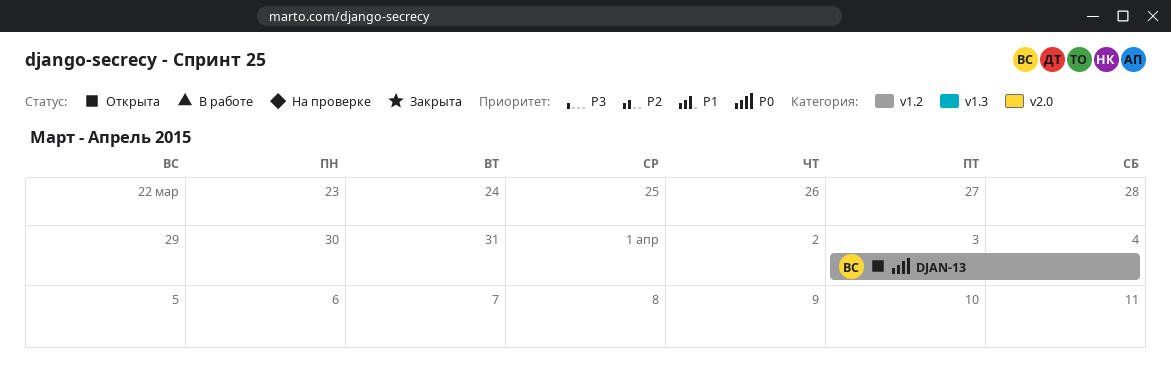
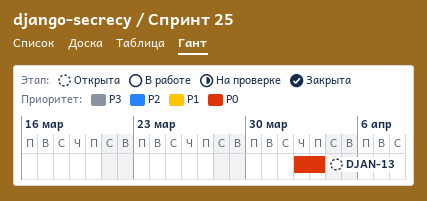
DJAN-13, start: Apr 3 -> Apr 2
DJAN-13, due: Apr 4 -> Apr 3

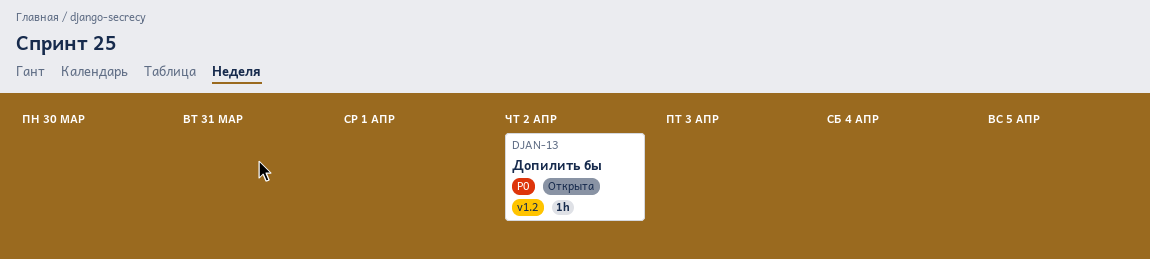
DJAN-13, due: Apr 3 -> Apr 2

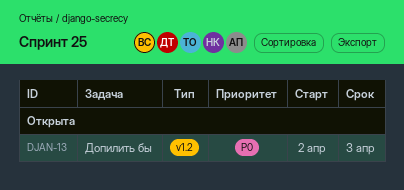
DJAN-13, due: Apr 2 -> Apr 3

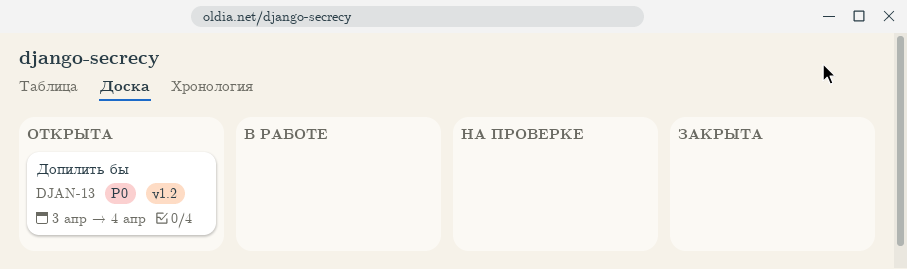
DJAN-13, start: Apr 2 -> Apr 3
DJAN-13, due: Apr 3 -> Apr 4

